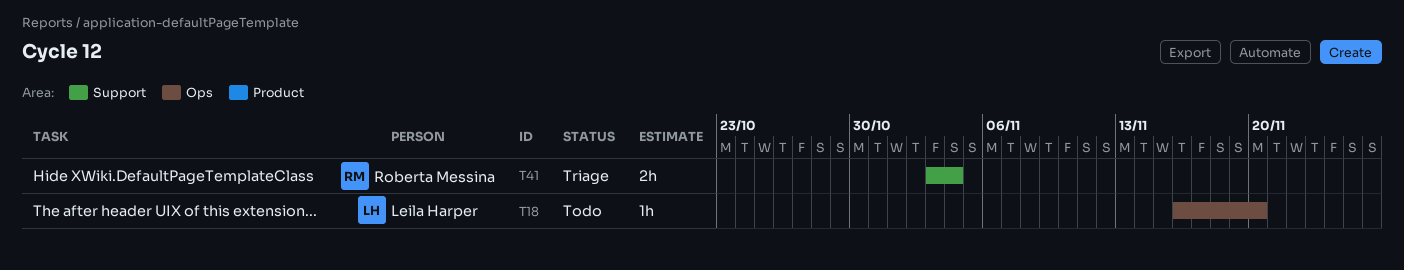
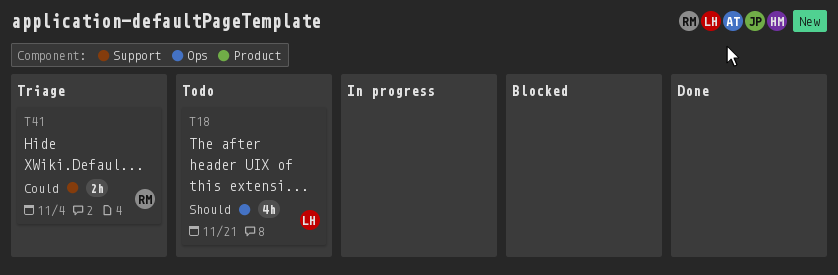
T18, estimate: 1h -> 4h
T18, due: Nov 20 -> Nov 21

